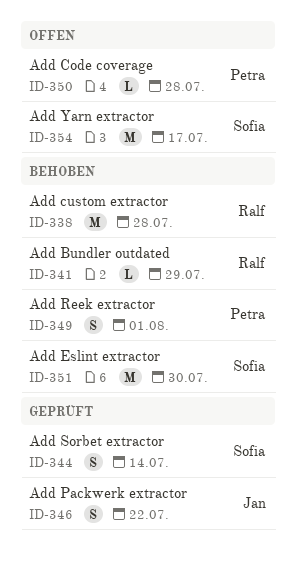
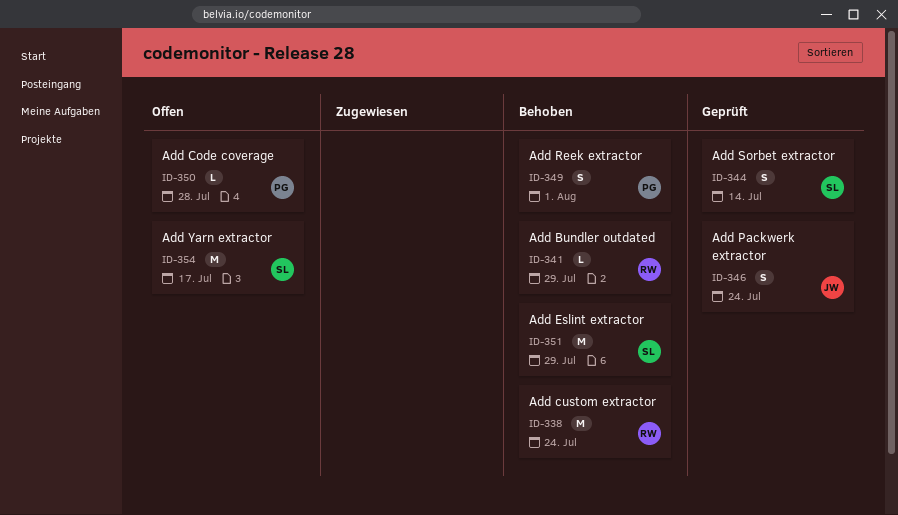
ID-338, due: Jul 28 -> Jul 24
ID-346, due: Jul 22 -> Jul 24
ID-351, due: Jul 30 -> Jul 29

